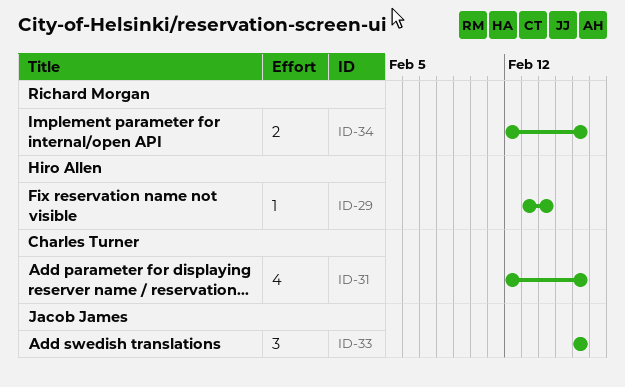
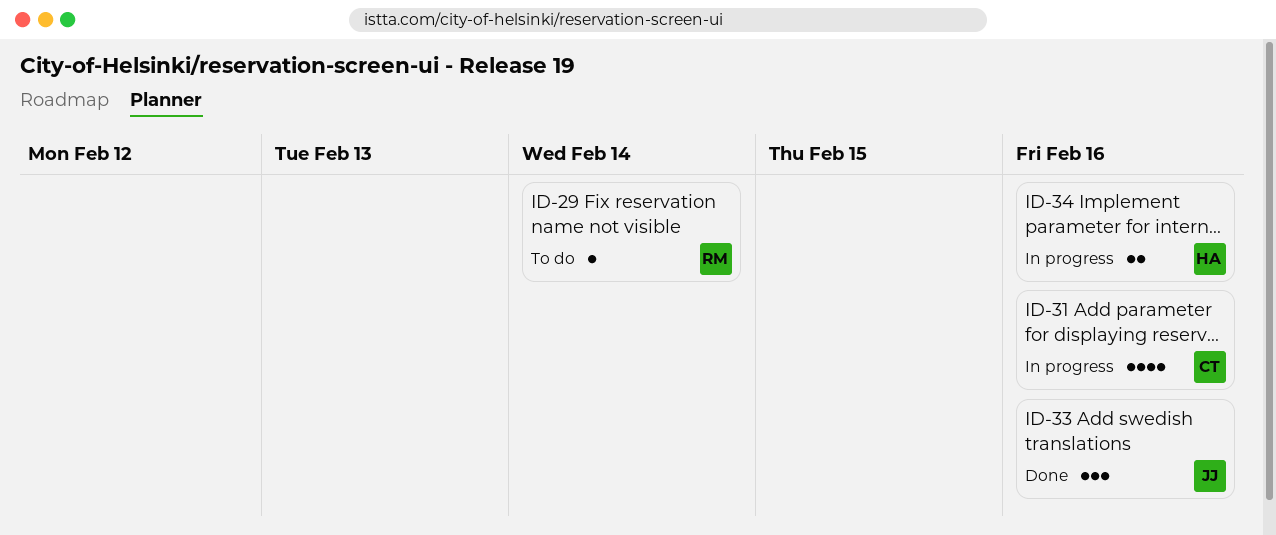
ID-29, owner: Hiro Allen -> Richard Morgan
ID-34, owner: Richard Morgan -> Hiro Allen

